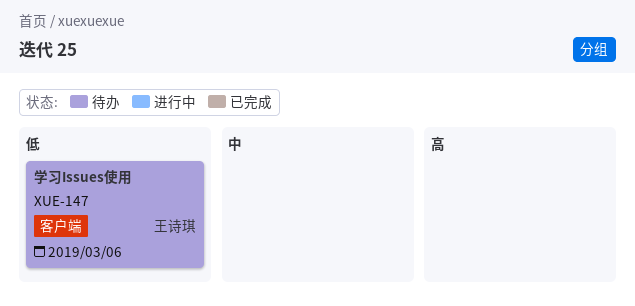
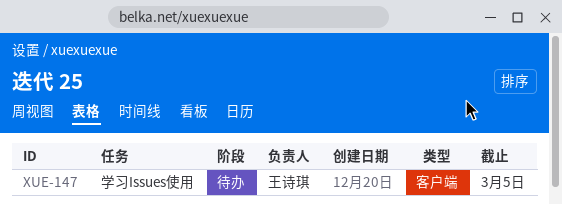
XUE-147, due: Mar 6 -> Mar 5

